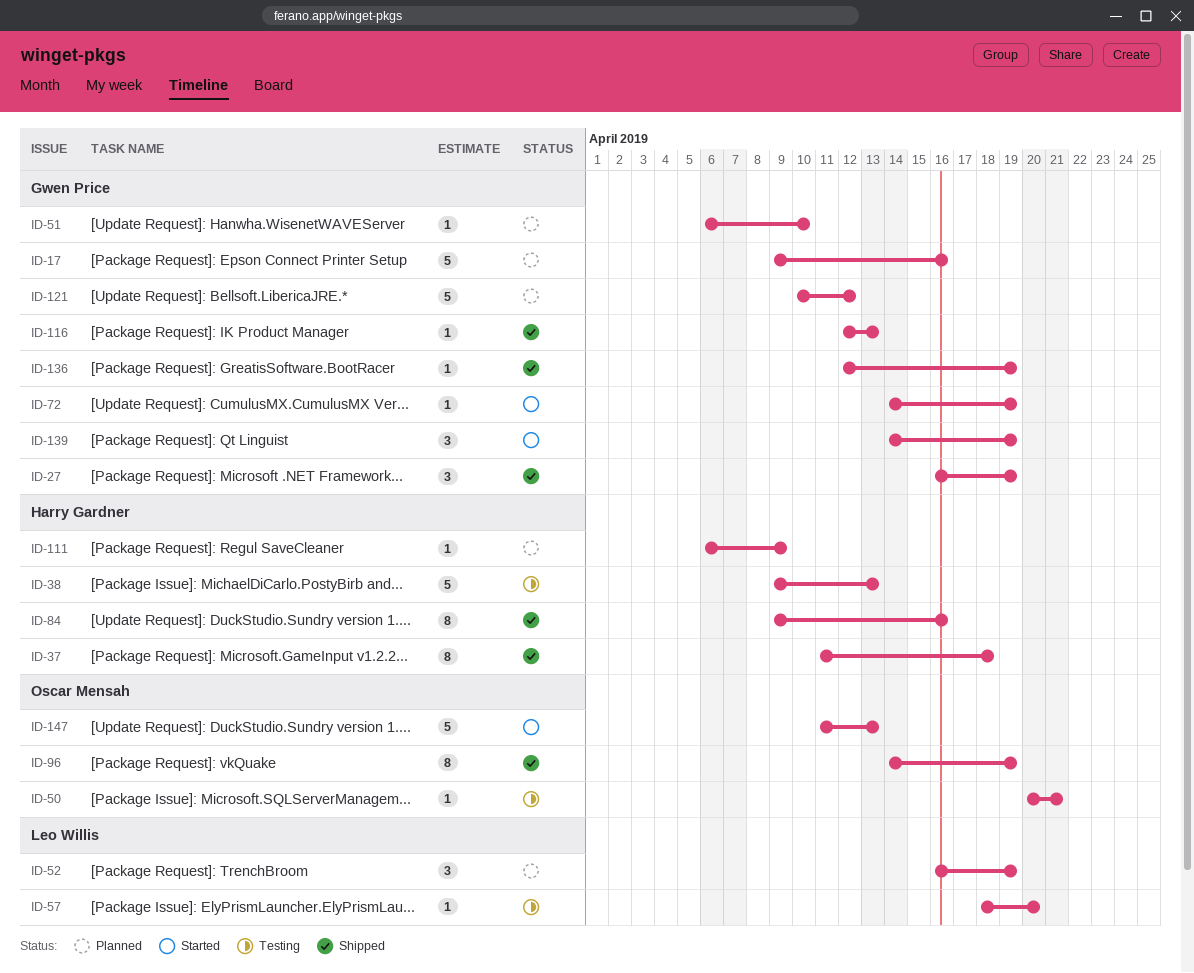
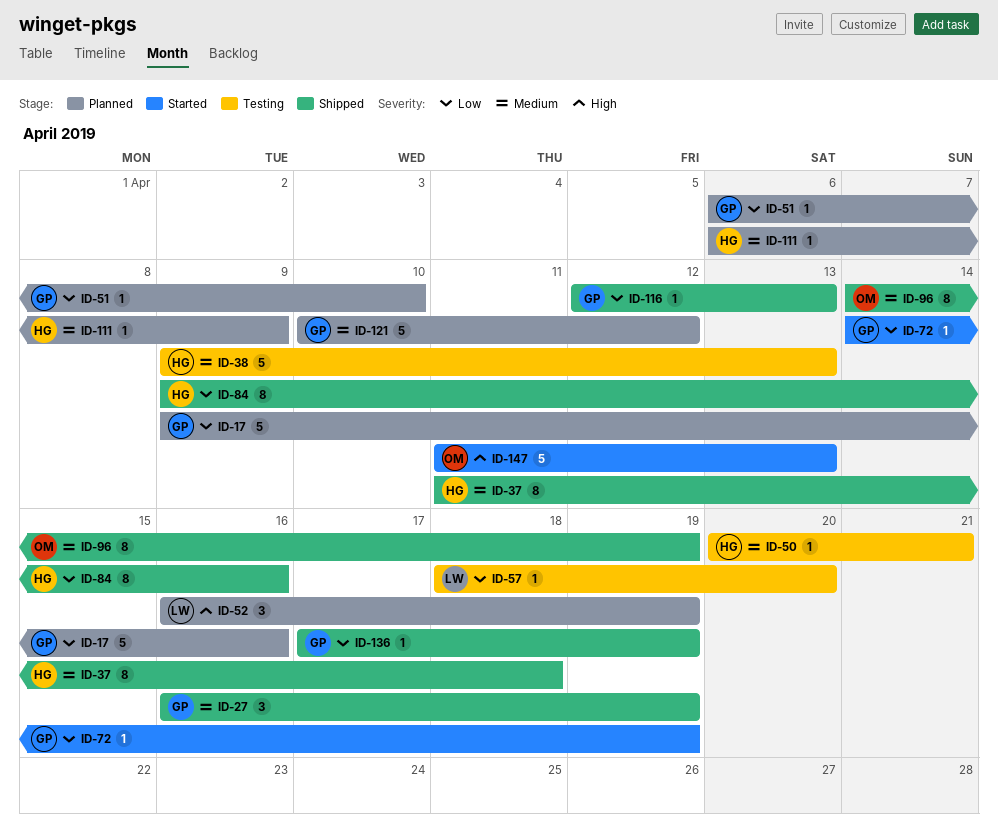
ID-50, owner: Oscar Mensah -> Harry Gardner
ID-136, start: Apr 12 -> Apr 17
ID-139: present -> none

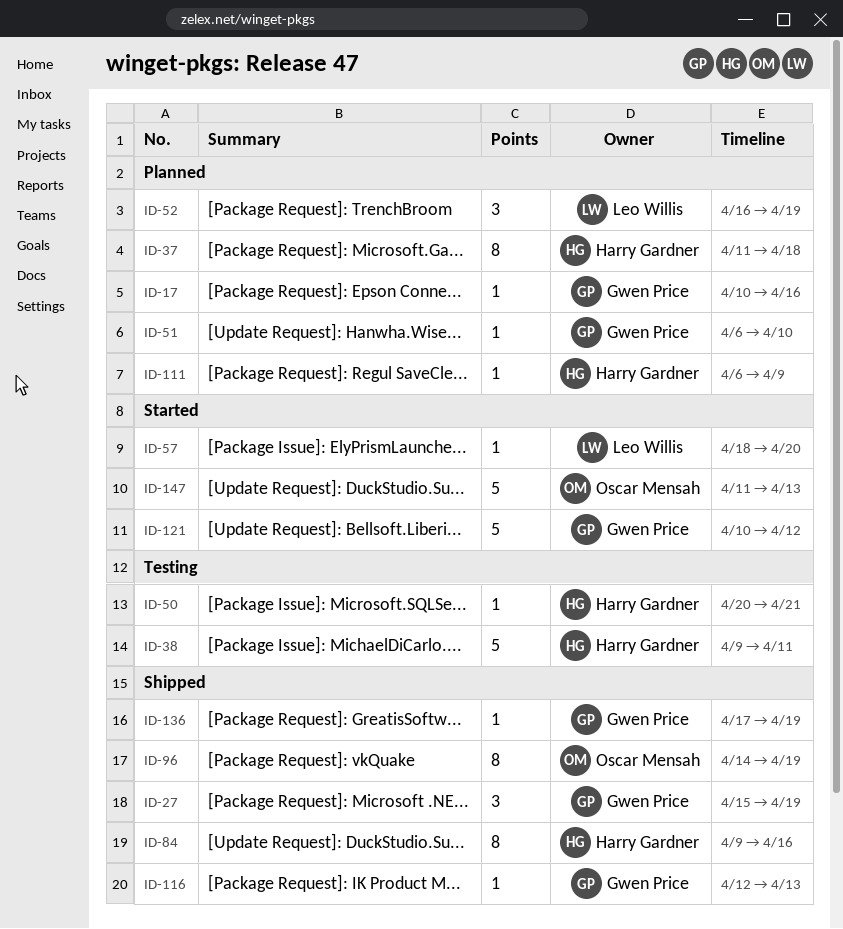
ID-17, estimate: 5 -> 1
ID-17, start: Apr 9 -> Apr 10
ID-27, start: Apr 16 -> Apr 15
ID-37, status: Shipped -> Planned
ID-38, due: Apr 13 -> Apr 11
ID-57, status: Testing -> Started
ID-72: present -> none
ID-121, status: Planned -> Started

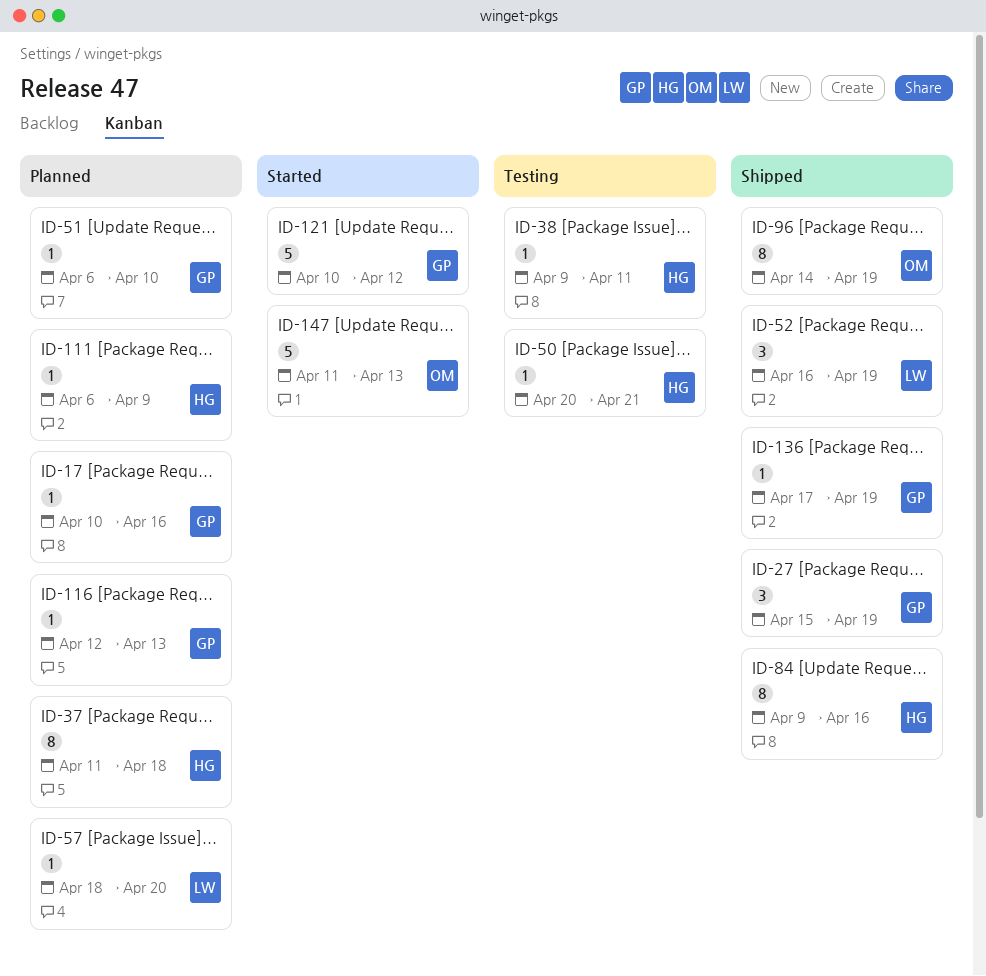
ID-38, estimate: 5 -> 1
ID-52, status: Planned -> Shipped
ID-57, status: Started -> Planned
ID-116, status: Shipped -> Planned

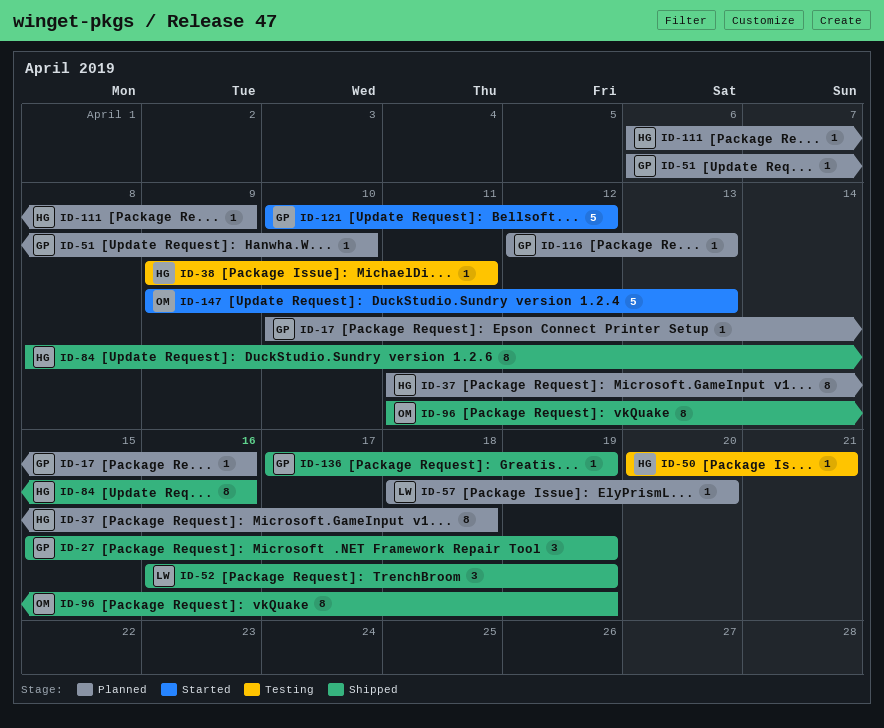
ID-84, start: Apr 9 -> Apr 8
ID-96, start: Apr 14 -> Apr 11
ID-147, start: Apr 11 -> Apr 9

